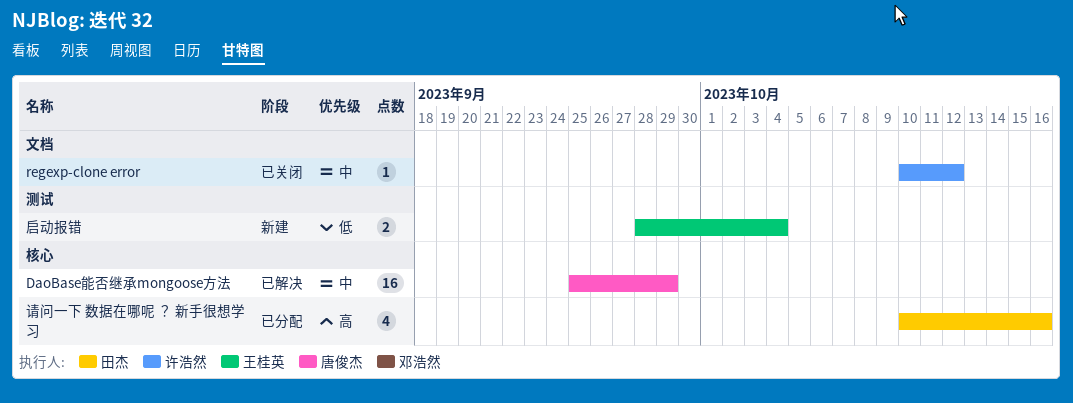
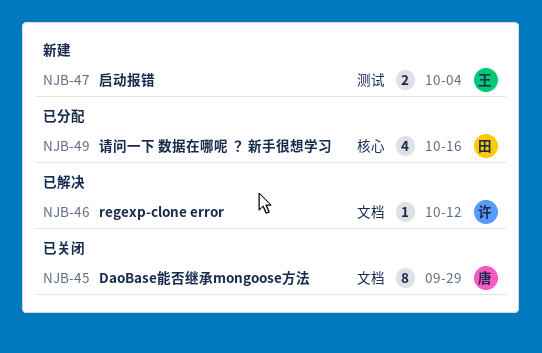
DaoBase能否继承mongoose方法, status: 已解决 -> 已关闭
DaoBase能否继承mongoose方法, label: 核心 -> 文档
DaoBase能否继承mongoose方法, estimate: 16 -> 8
regexp-clone error, status: 已关闭 -> 已解决

